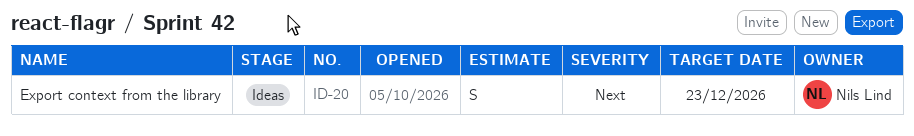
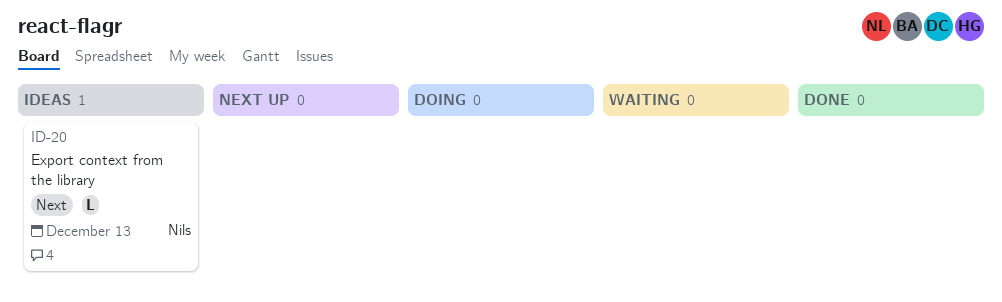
ID-20, estimate: S -> L
ID-20, due: Dec 23 -> Dec 13

